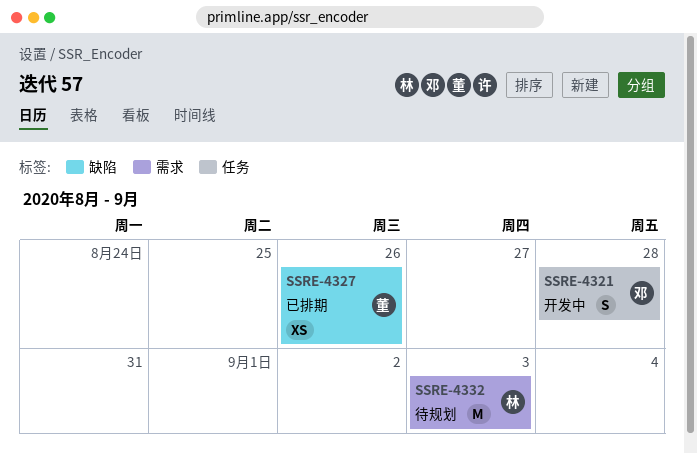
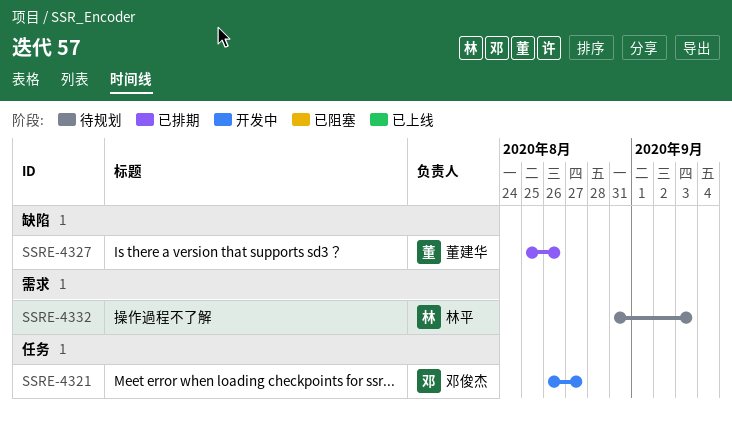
SSRE-4321, due: Aug 28 -> Aug 27

